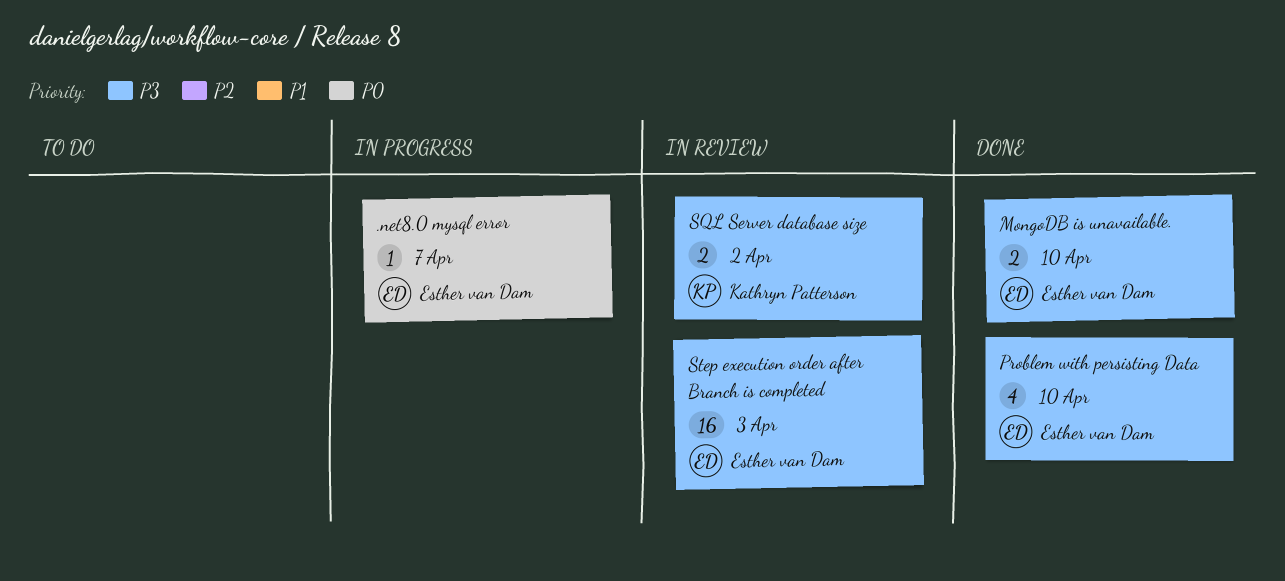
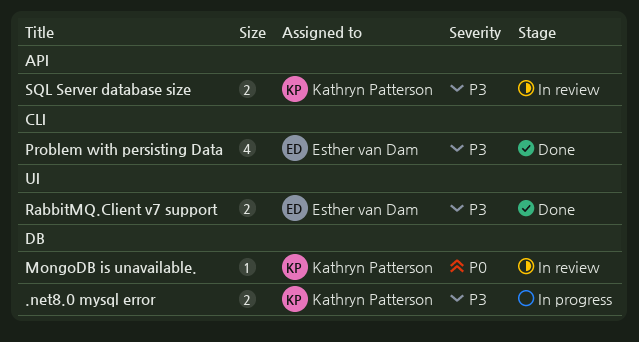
.net8.0 mysql error, owner: Esther van Dam -> Kathryn Patterson
.net8.0 mysql error, priority: P0 -> P3
.net8.0 mysql error, estimate: 1 -> 2
MongoDB is unavailable., status: Done -> In review
MongoDB is unavailable., owner: Esther van Dam -> Kathryn Patterson
MongoDB is unavailable., priority: P3 -> P0
MongoDB is unavailable., estimate: 2 -> 1
RabbitMQ.Client v7 support: none -> present
Step execution order after Branch is completed: present -> none

